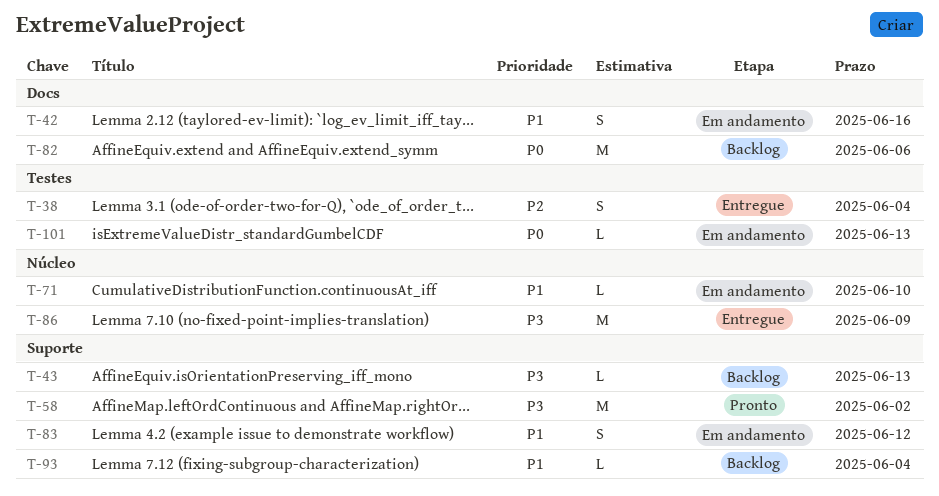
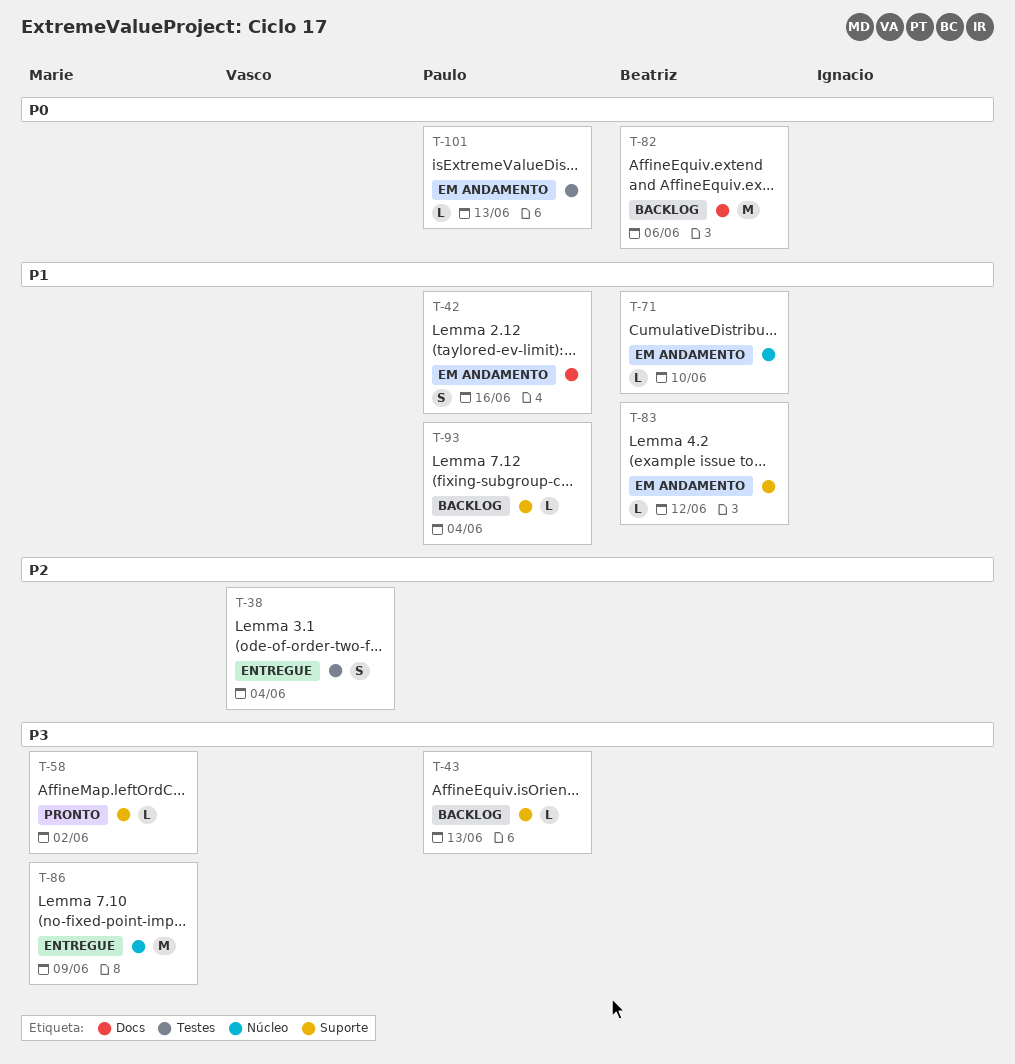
T-58, estimate: M -> L
T-83, estimate: S -> L

